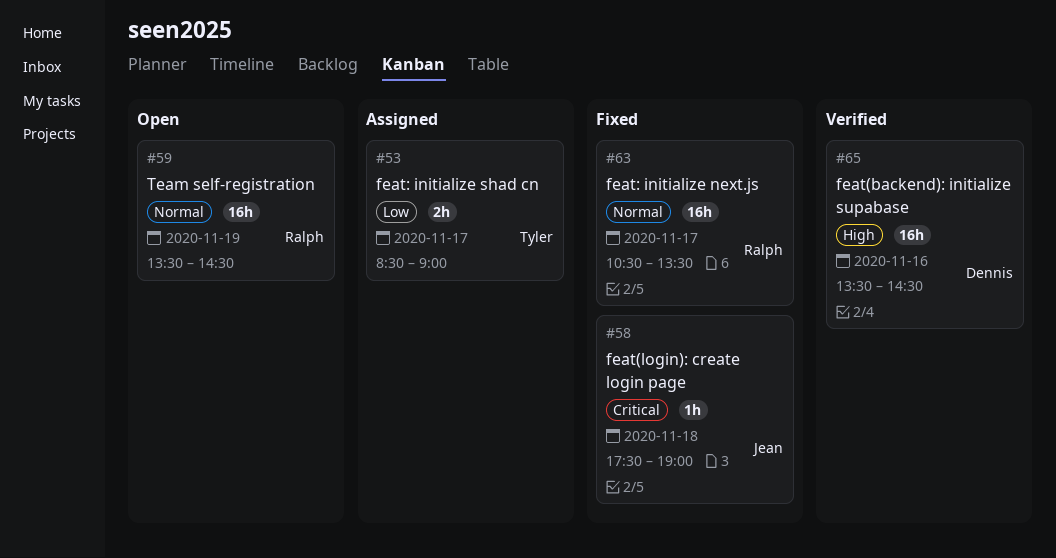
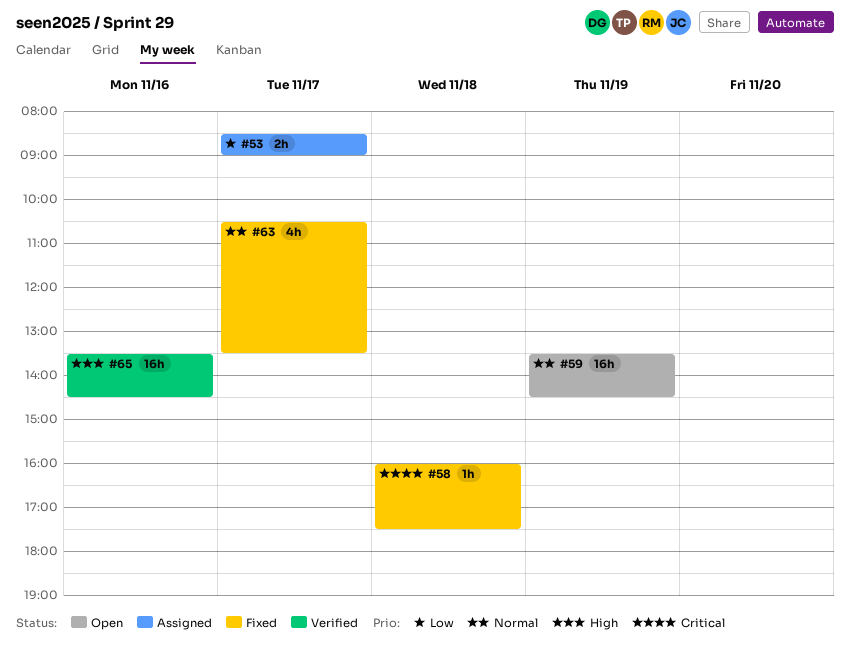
#58, begins: 17:30 -> 16:00
#58, ends: 19:00 -> 17:30
#63, estimate: 16h -> 4h

